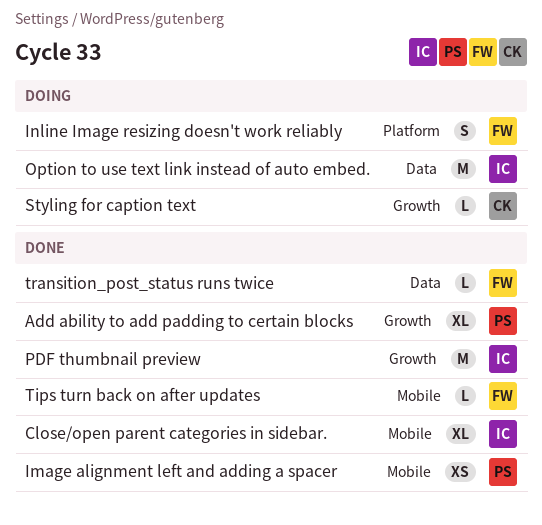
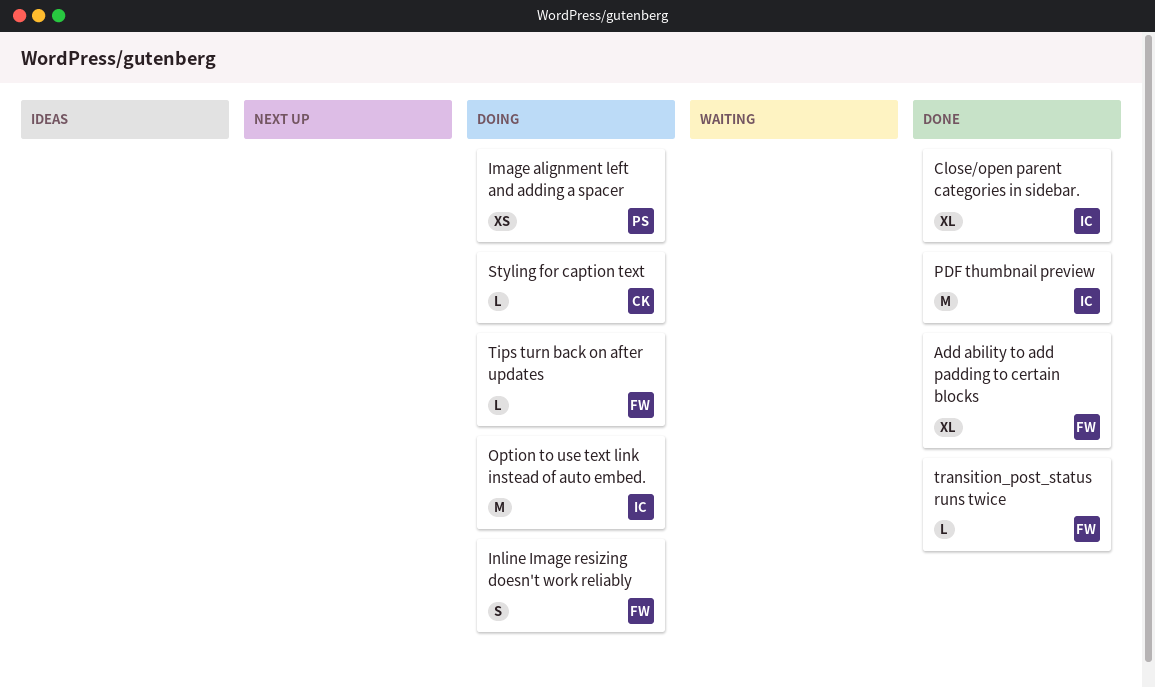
Add ability to add padding to certain blocks, owner: PS -> FW
Image alignment left and adding a spacer, status: Done -> Doing
Tips turn back on after updates, status: Done -> Doing

